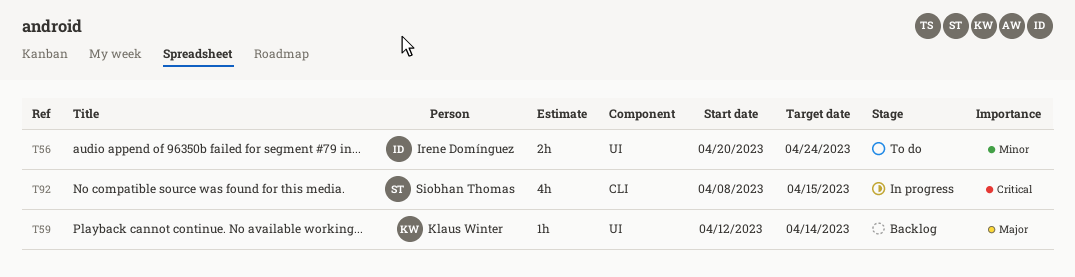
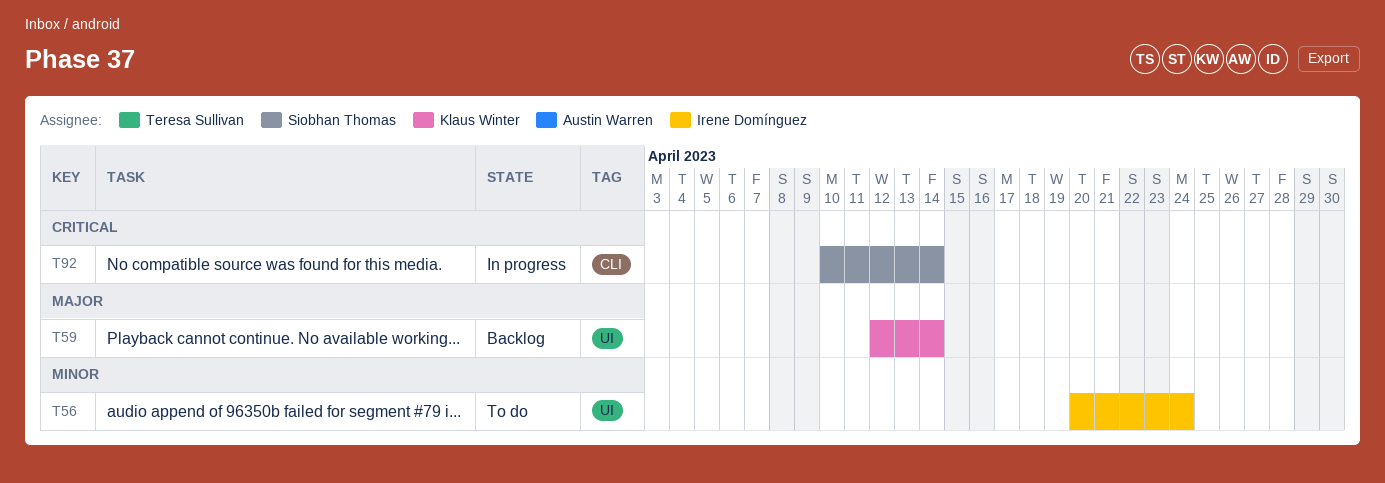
T92, start: Apr 8 -> Apr 10
T92, due: Apr 15 -> Apr 14

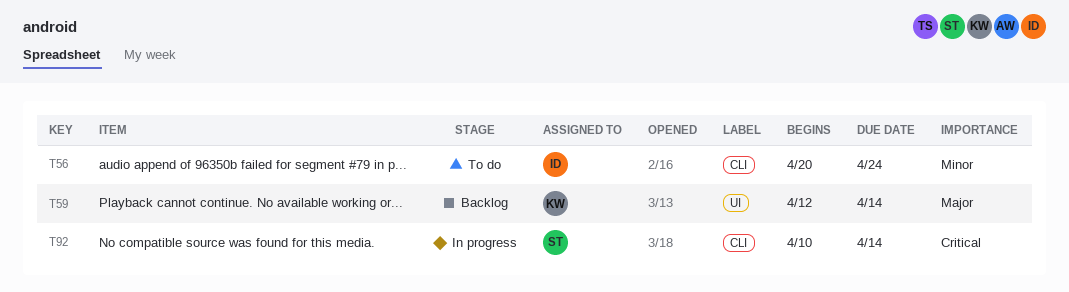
T56, label: UI -> CLI

